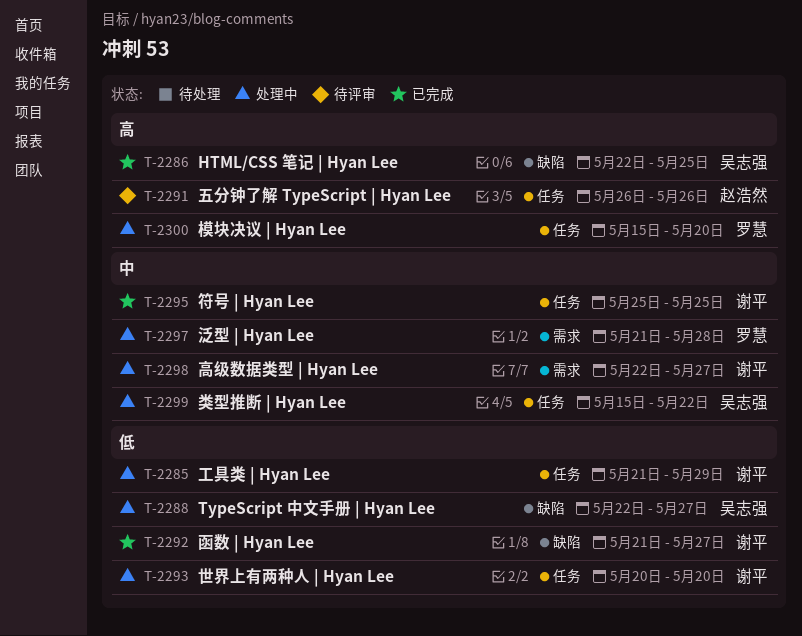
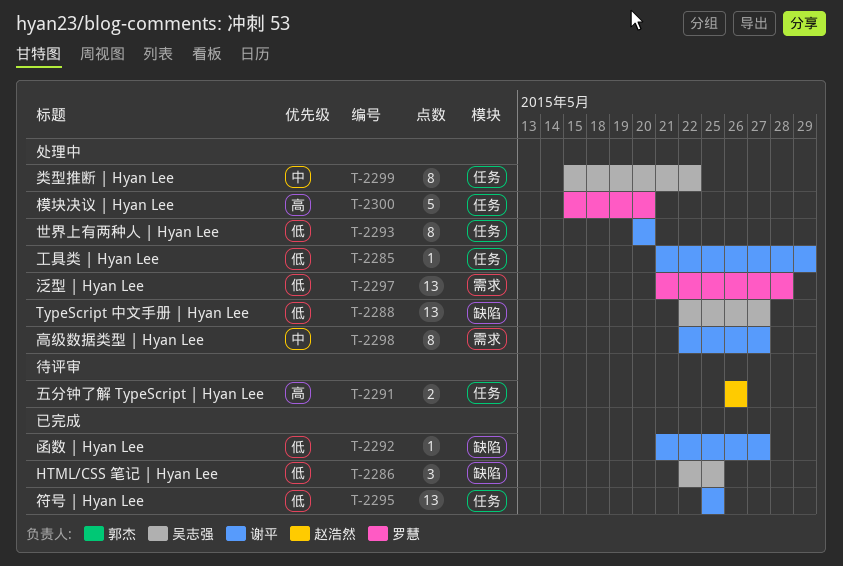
T-2286, priority: 高 -> 低
T-2295, priority: 中 -> 低
T-2297, priority: 中 -> 低

